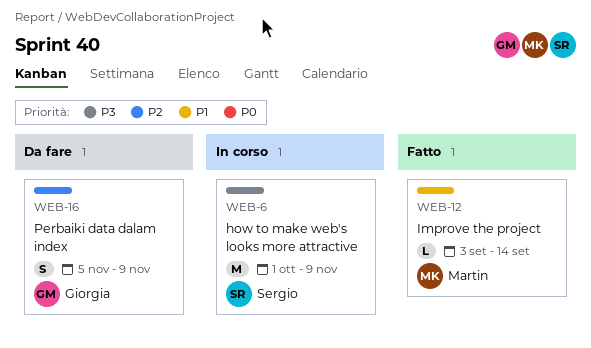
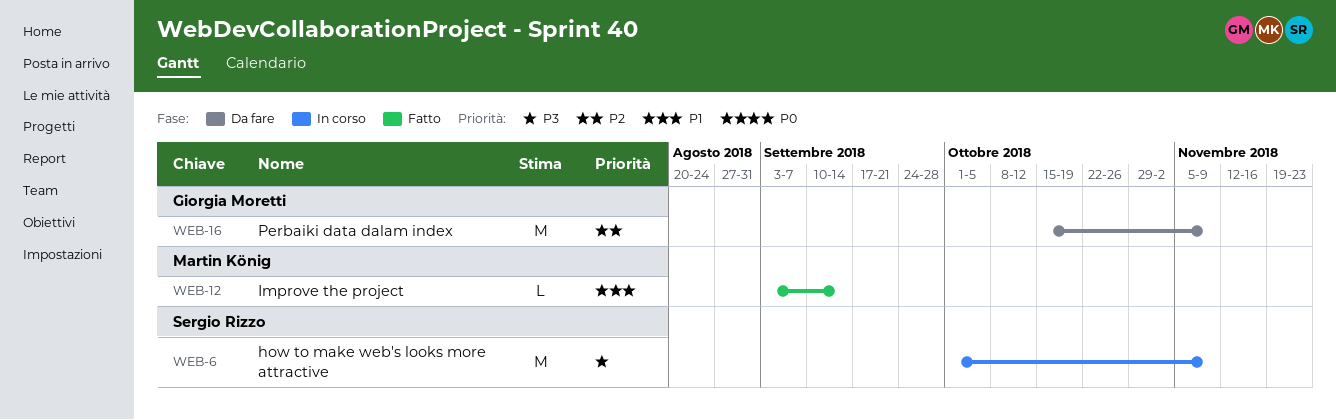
WEB-16, estimate: S -> M
WEB-16, start: Nov 5 -> Oct 15

